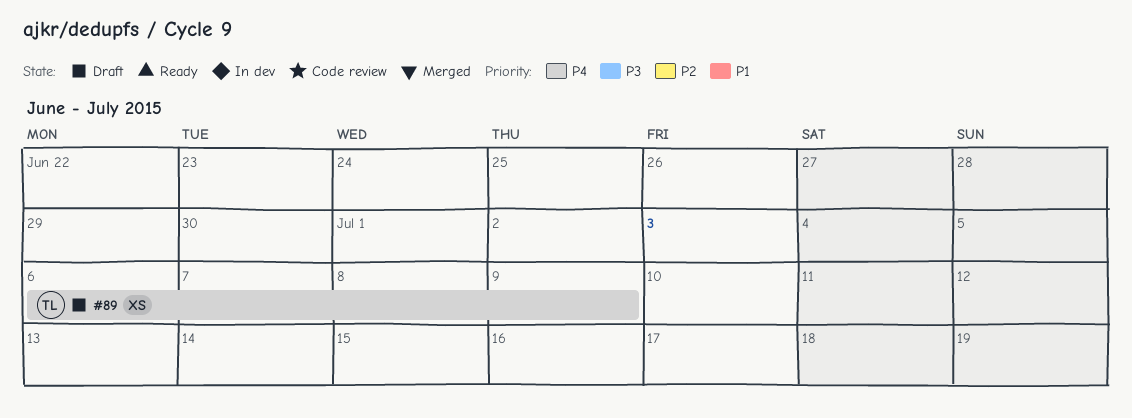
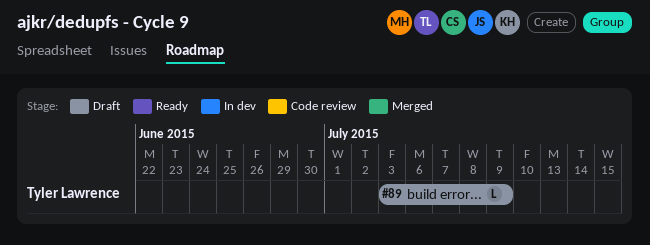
#89, estimate: XS -> L
#89, start: Jul 6 -> Jul 3

